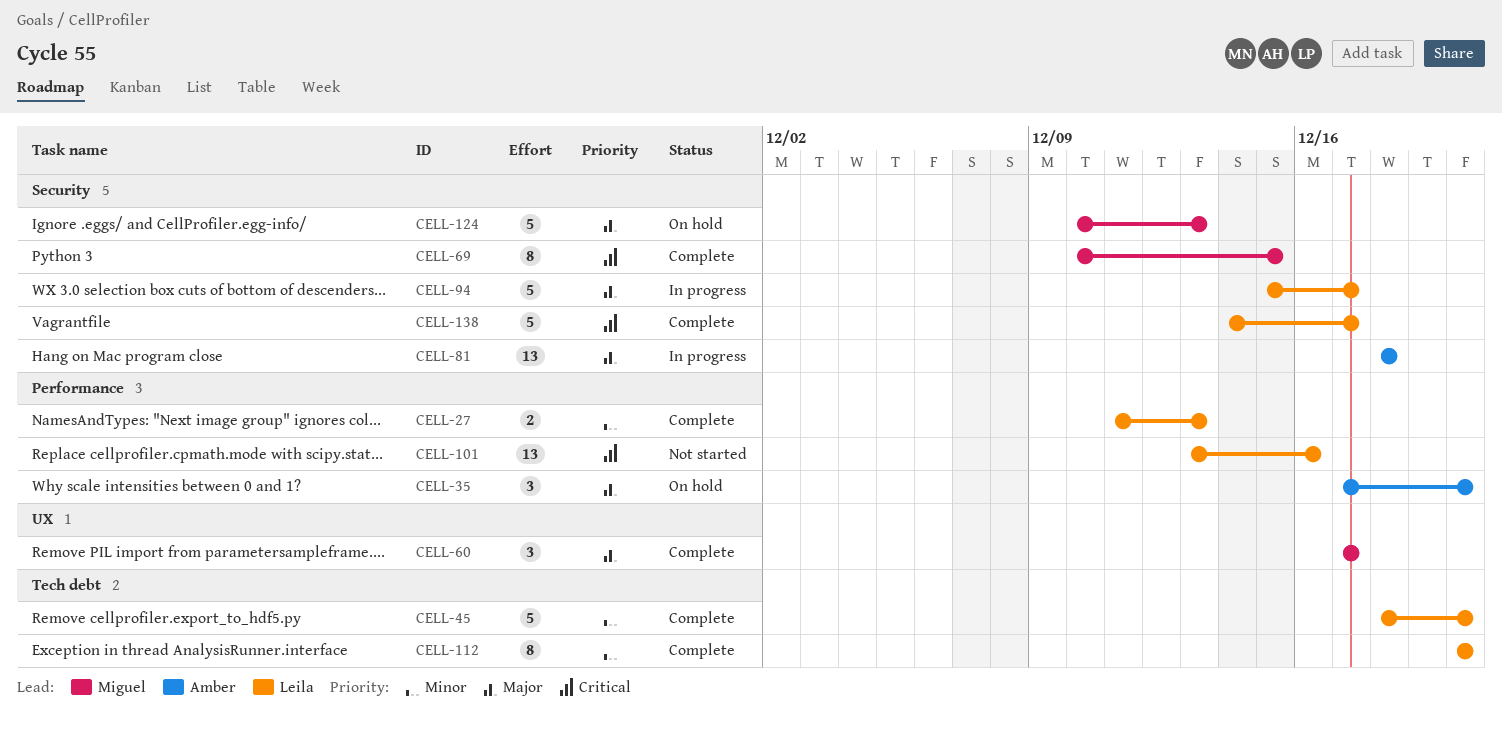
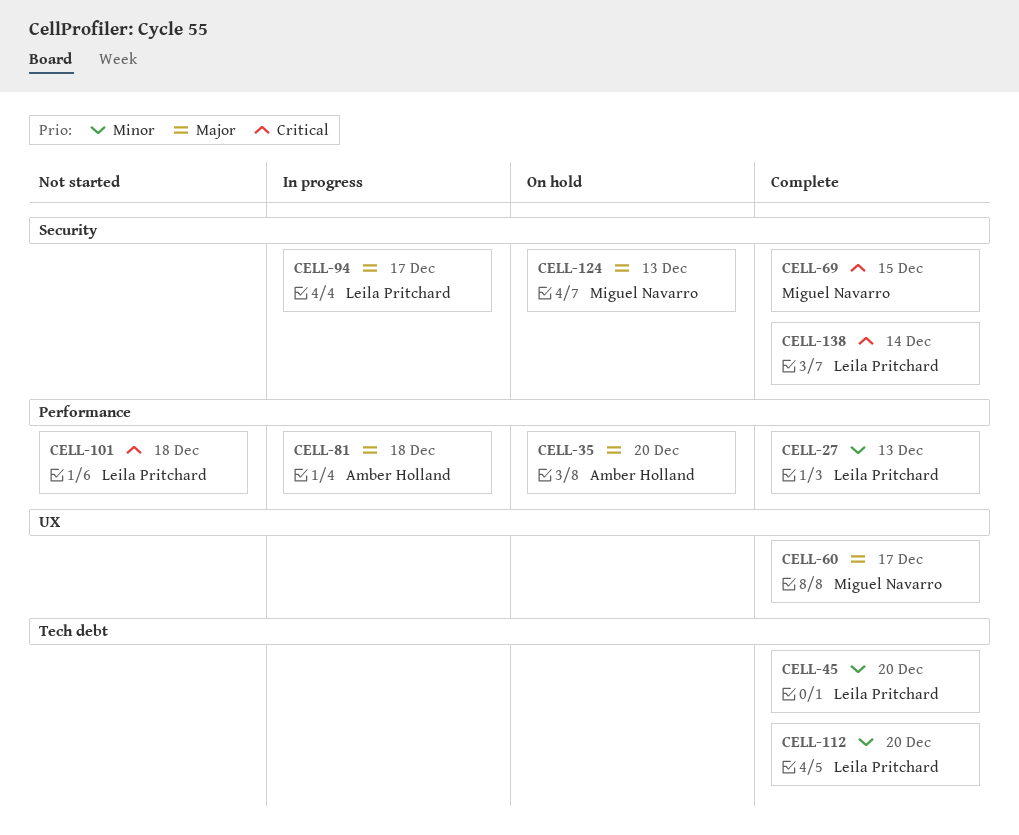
CELL-81, label: Security -> Performance
CELL-101, due: Dec 16 -> Dec 18
CELL-138, due: Dec 17 -> Dec 14

